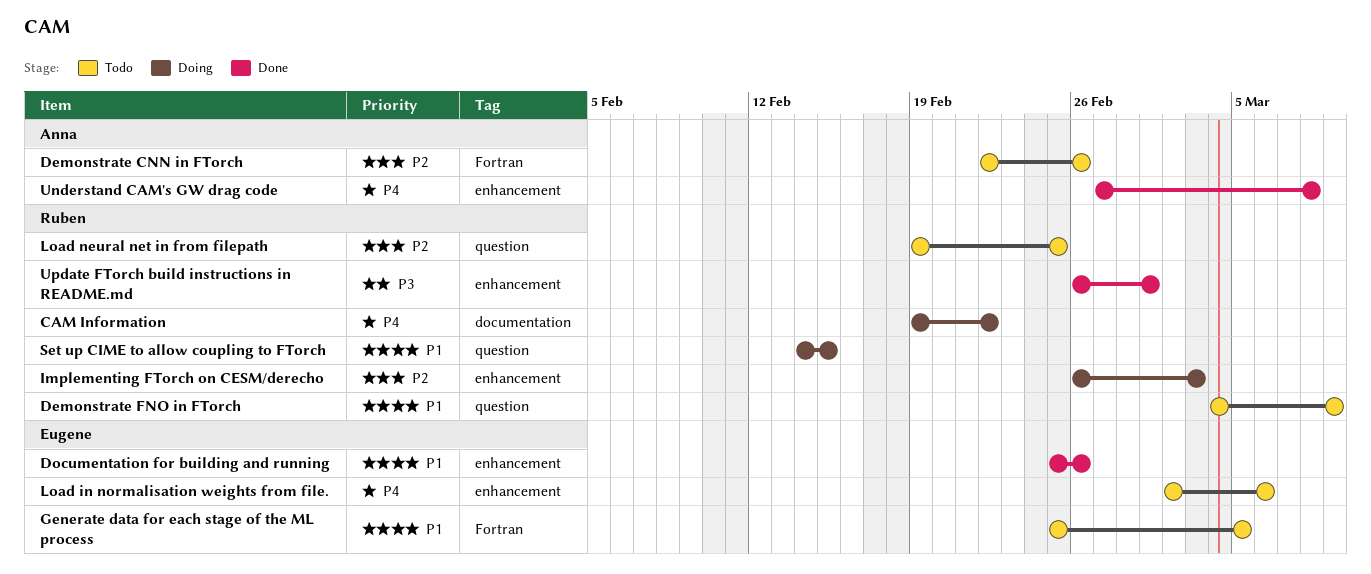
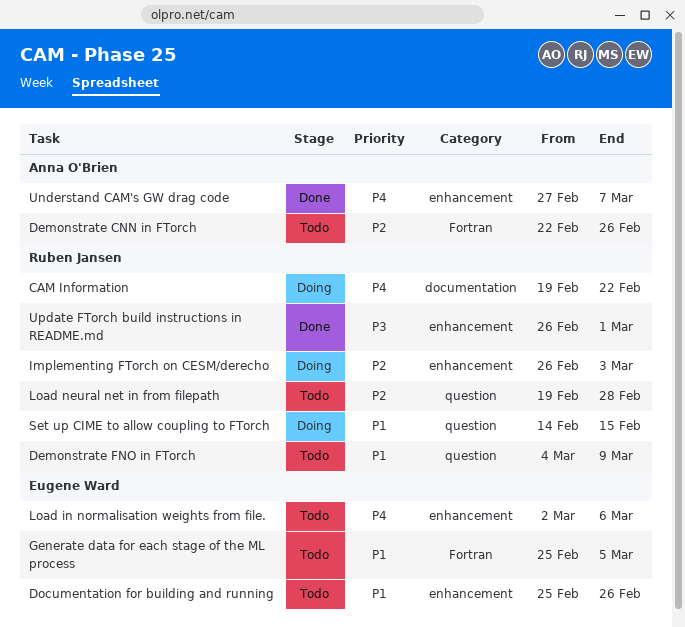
Documentation for building and running, status: Done -> Todo
Load neural net in from filepath, due: Feb 25 -> Feb 28
Understand CAM's GW drag code, due: Mar 8 -> Mar 7

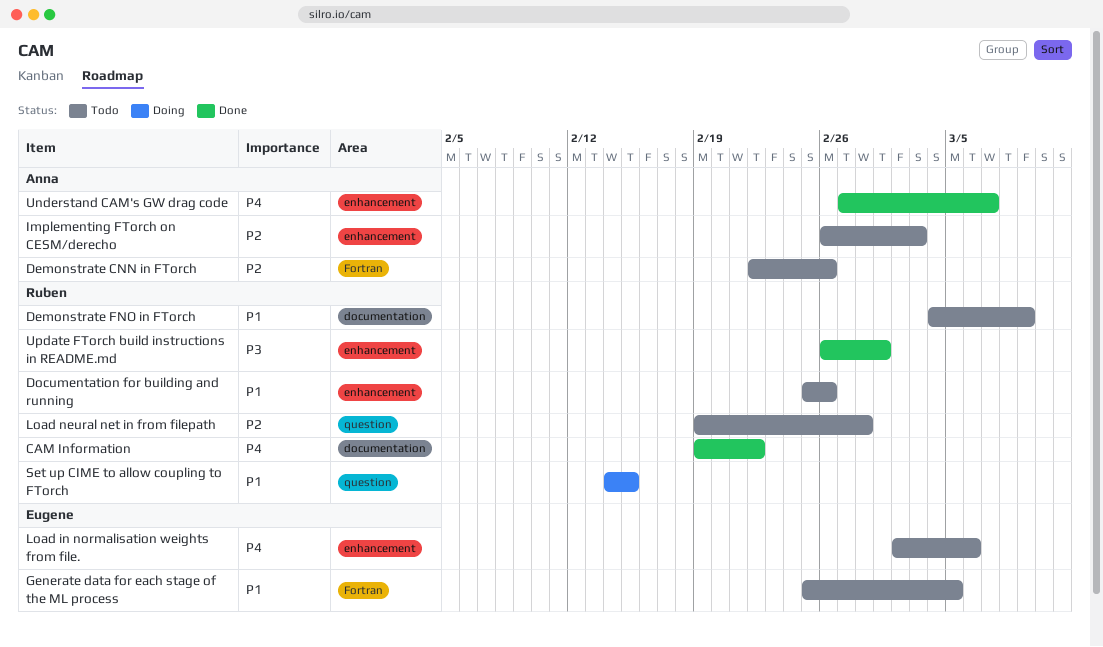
CAM Information, status: Doing -> Done
Demonstrate FNO in FTorch, label: question -> documentation
Documentation for building and running, owner: Eugene Ward -> Ruben Jansen
Implementing FTorch on CESM/derecho, status: Doing -> Todo
Implementing FTorch on CESM/derecho, owner: Ruben Jansen -> Anna O'Brien

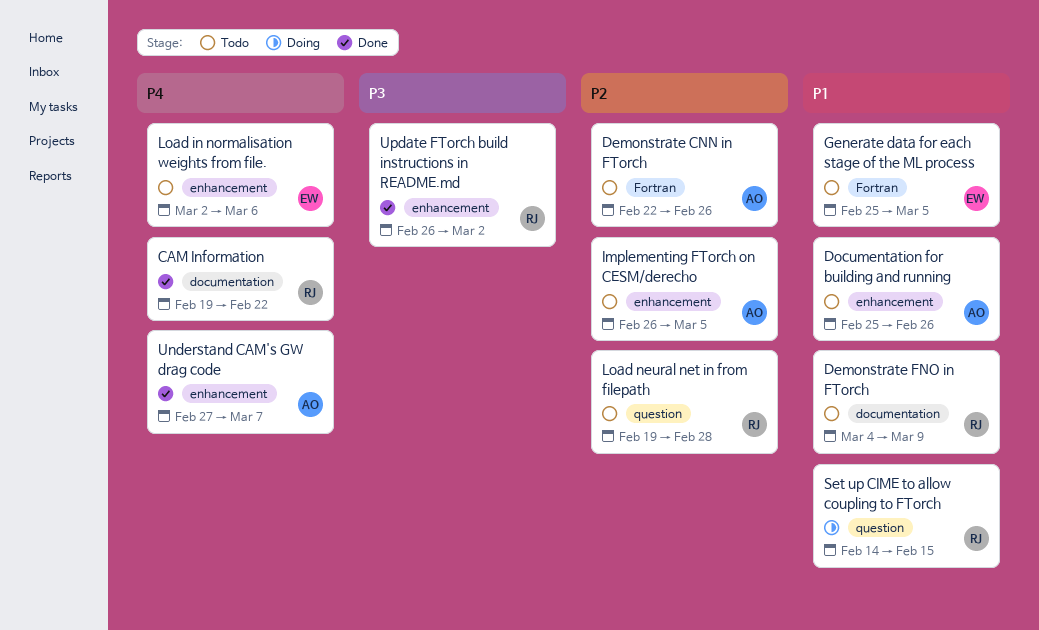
Documentation for building and running, owner: Ruben -> Anna
Implementing FTorch on CESM/derecho, due: Mar 3 -> Mar 5
Update FTorch build instructions in README.md, due: Mar 1 -> Mar 2

